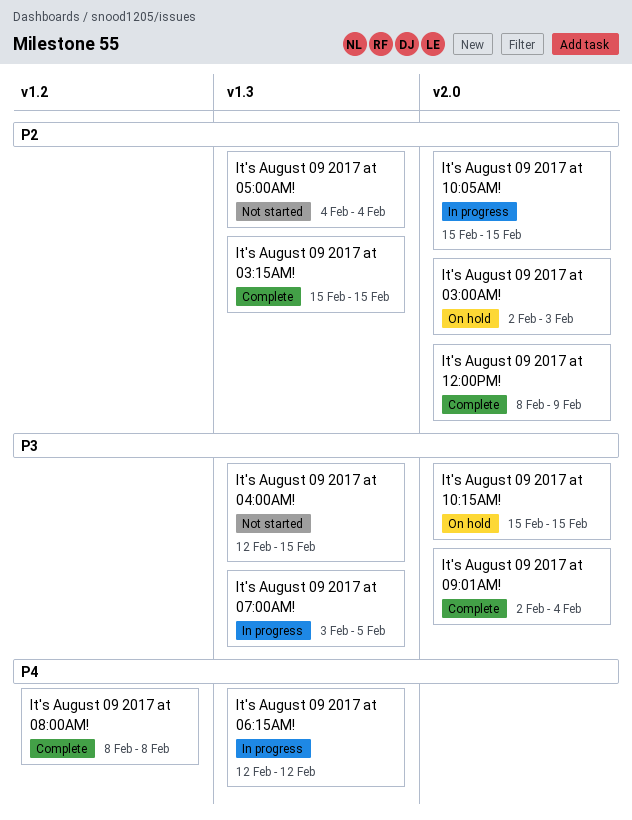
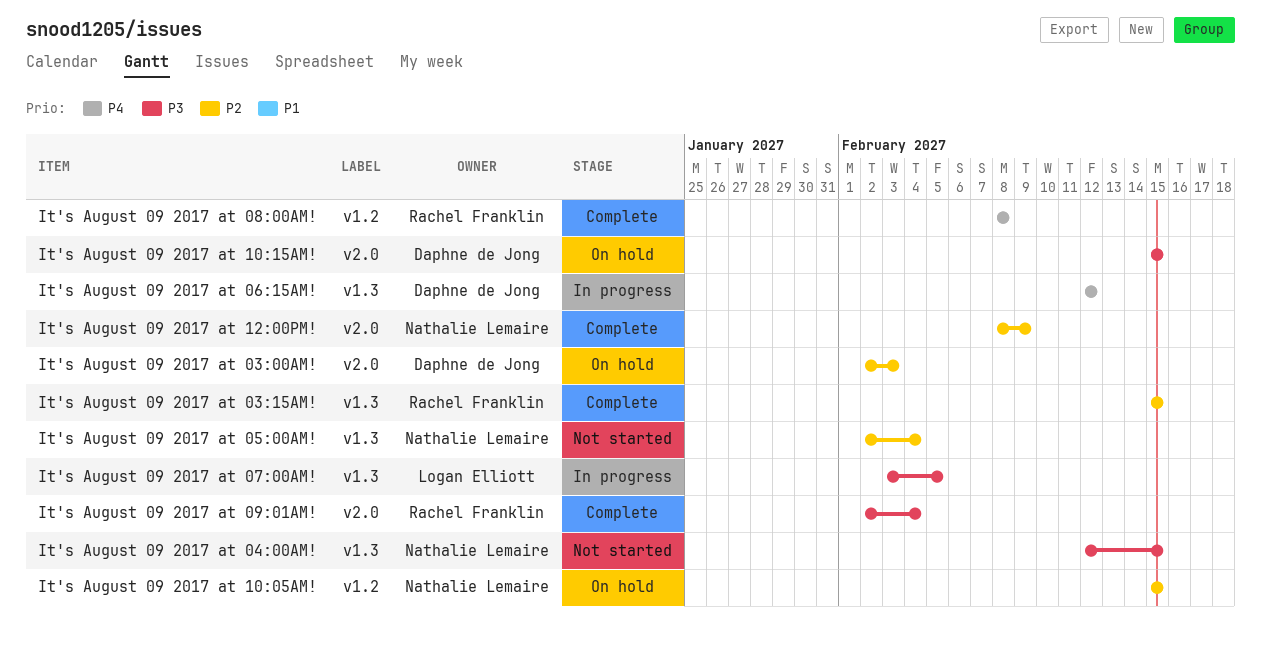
It's August 09 2017 at 05:00AM!, start: Feb 4 -> Feb 2
It's August 09 2017 at 10:05AM!, status: In progress -> On hold
It's August 09 2017 at 10:05AM!, label: v2.0 -> v1.2

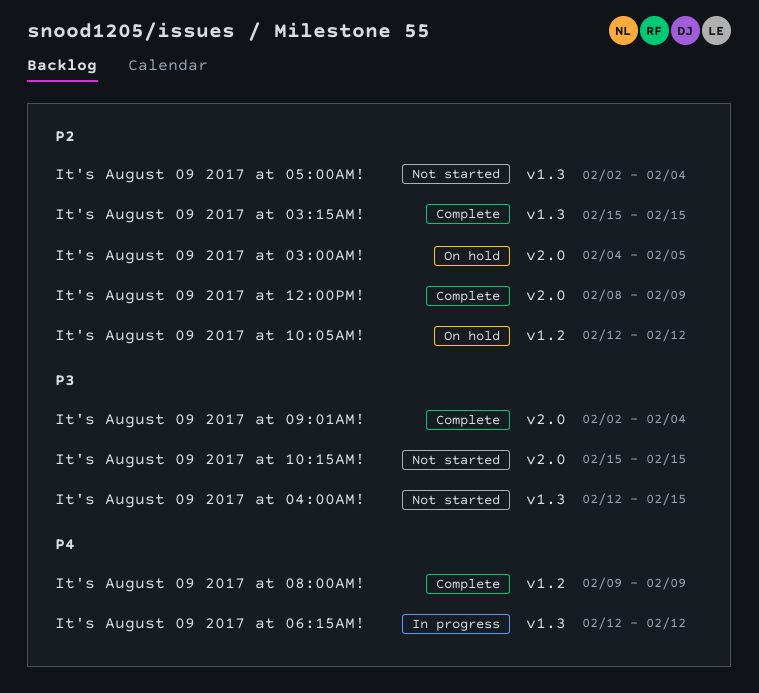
It's August 09 2017 at 03:00AM!, start: Feb 2 -> Feb 4
It's August 09 2017 at 03:00AM!, due: Feb 3 -> Feb 5
It's August 09 2017 at 07:00AM!: present -> none
It's August 09 2017 at 08:00AM!, start: Feb 8 -> Feb 9
It's August 09 2017 at 08:00AM!, due: Feb 8 -> Feb 9
It's August 09 2017 at 10:05AM!, start: Feb 15 -> Feb 12
It's August 09 2017 at 10:05AM!, due: Feb 15 -> Feb 12
It's August 09 2017 at 10:15AM!, status: On hold -> Not started

